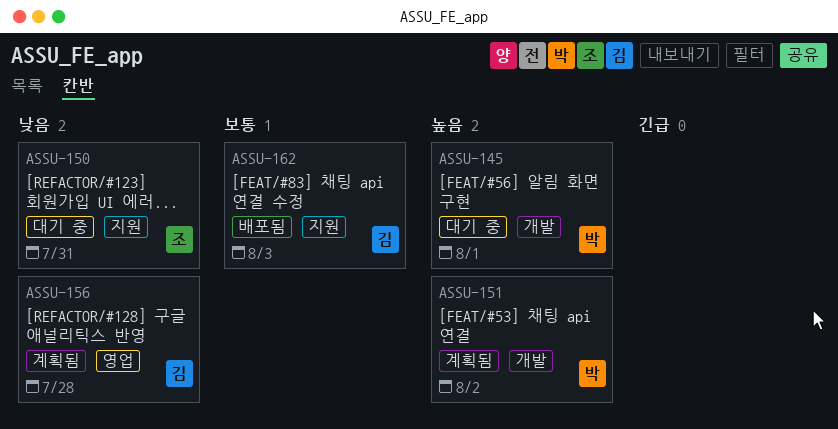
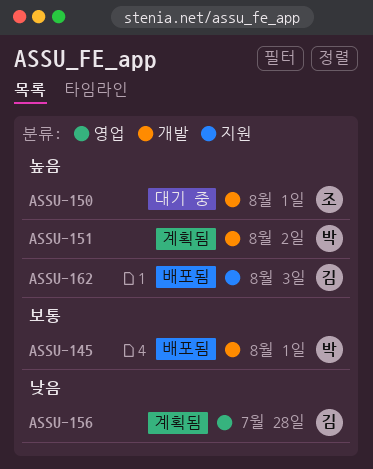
ASSU-145, status: 대기 중 -> 배포됨
ASSU-145, priority: 높음 -> 보통
ASSU-150, priority: 낮음 -> 높음
ASSU-150, label: 지원 -> 개발
ASSU-150, due: Jul 31 -> Aug 1
ASSU-162, priority: 보통 -> 높음

